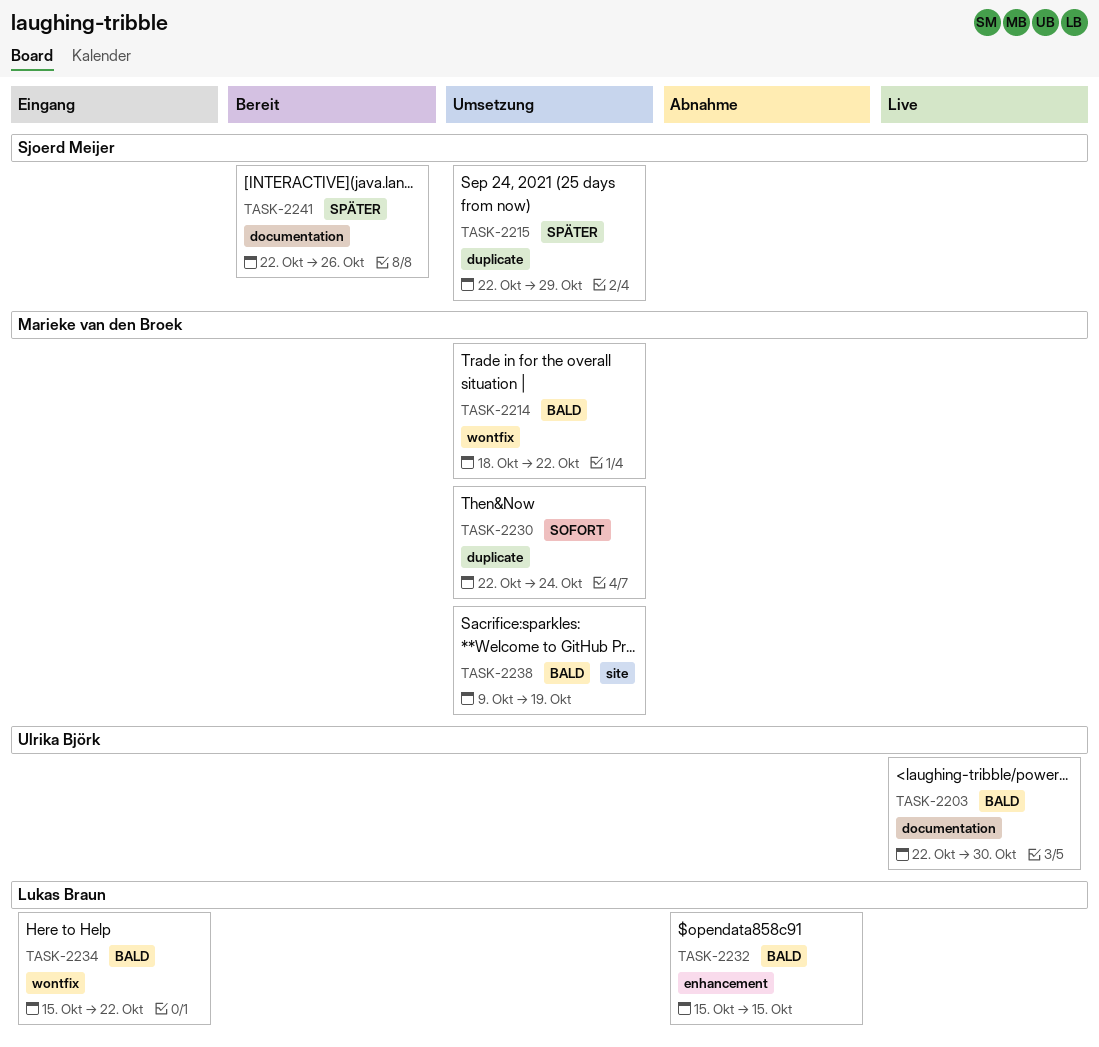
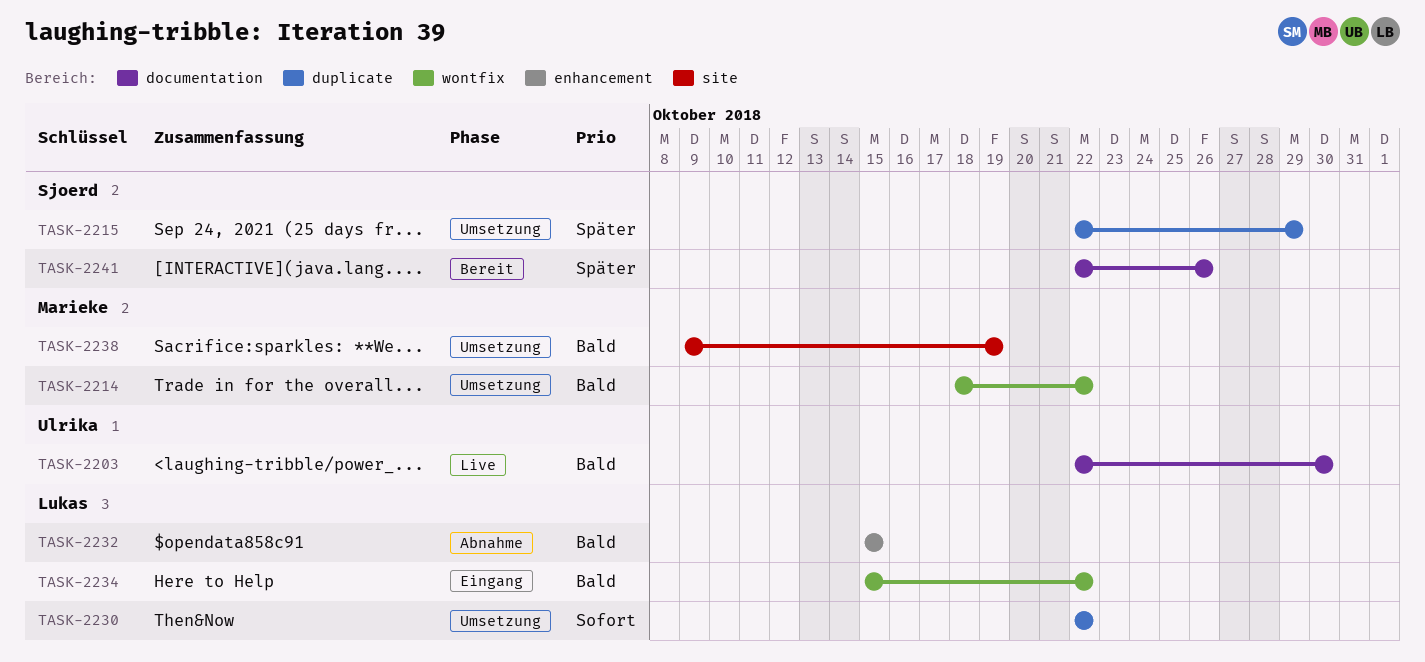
TASK-2230, owner: Marieke van den Broek -> Lukas Braun
TASK-2230, due: Oct 24 -> Oct 22

